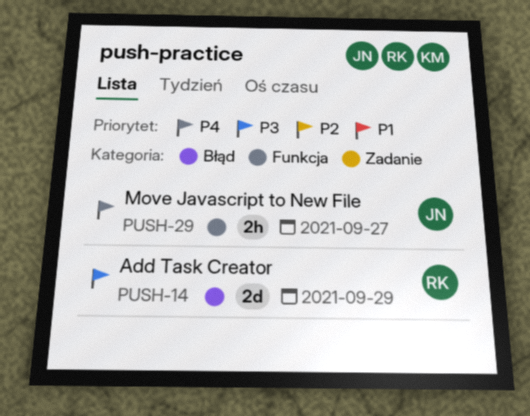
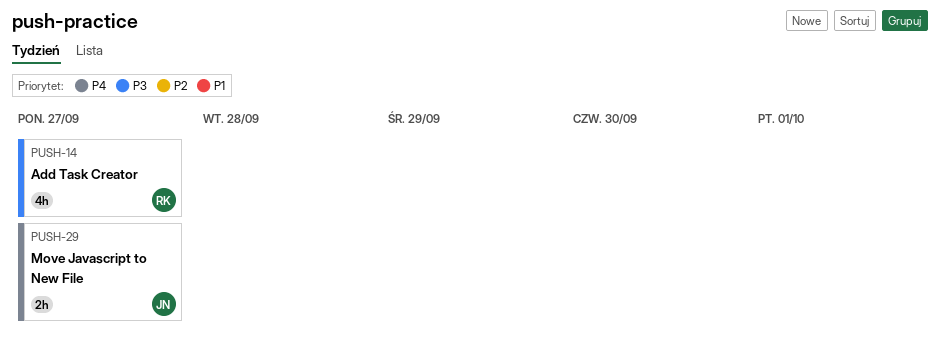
PUSH-14, estimate: 2d -> 4h
PUSH-14, due: Sep 29 -> Sep 27

